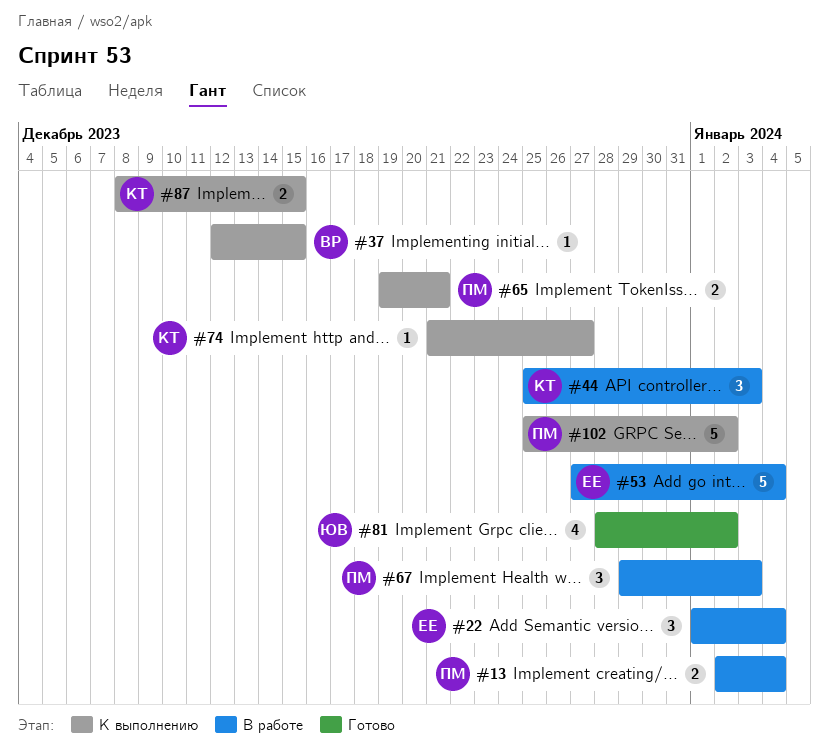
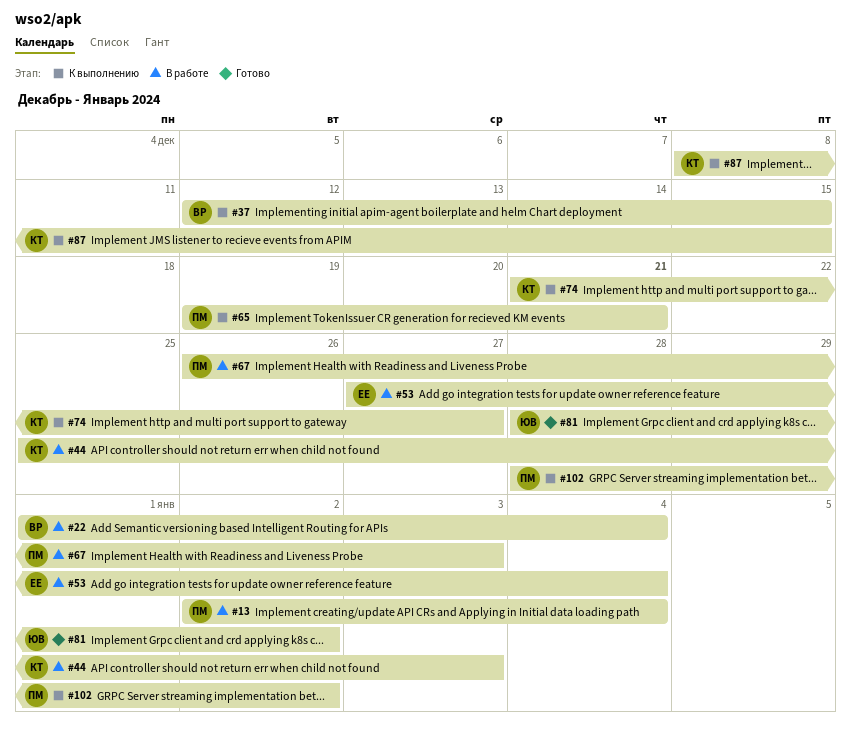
#22, owner: ЕЕ -> ВР
#67, start: Dec 29 -> Dec 26
#102, start: Dec 25 -> Dec 28

